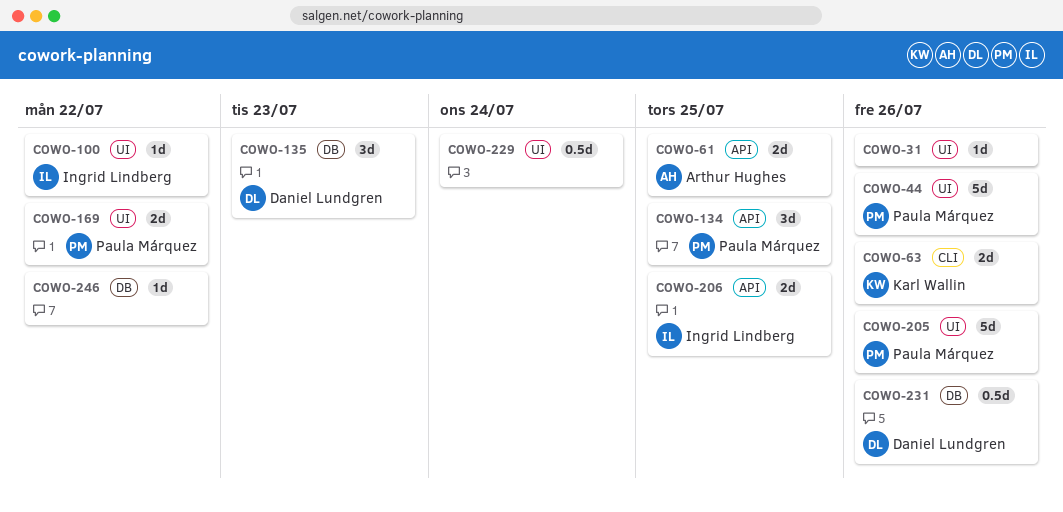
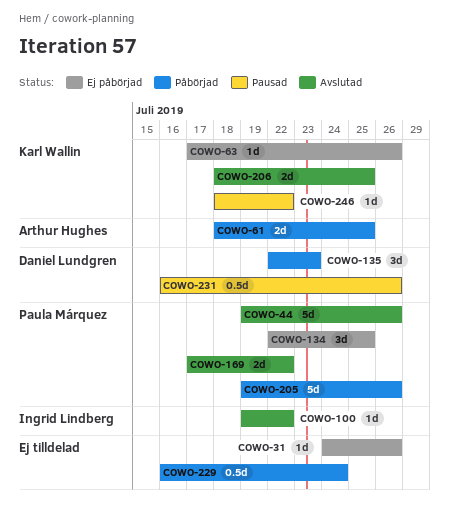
COWO-63, estimate: 2d -> 1d
COWO-206, owner: Ingrid Lindberg -> Karl Wallin
COWO-246, owner: none -> Karl Wallin

